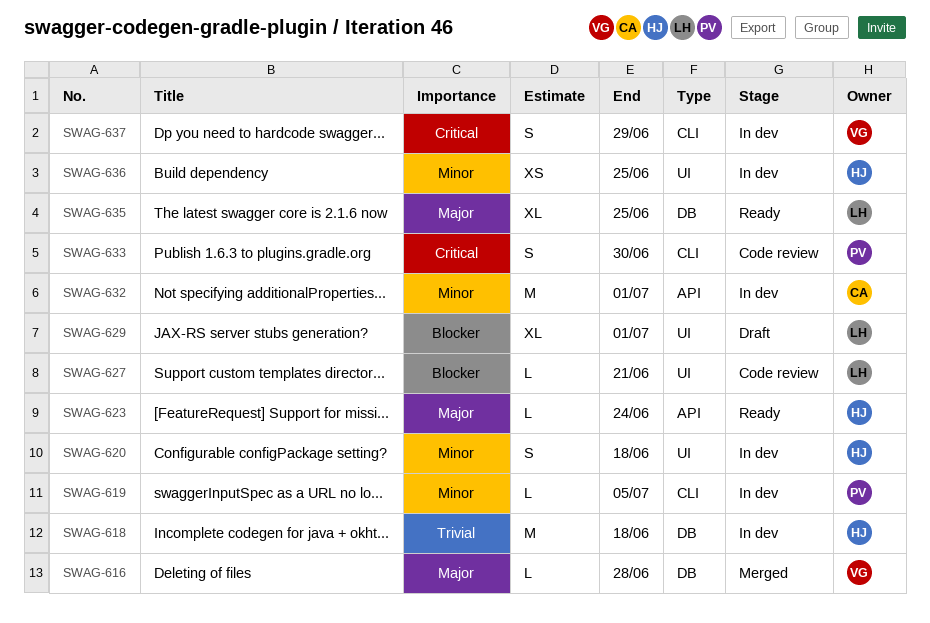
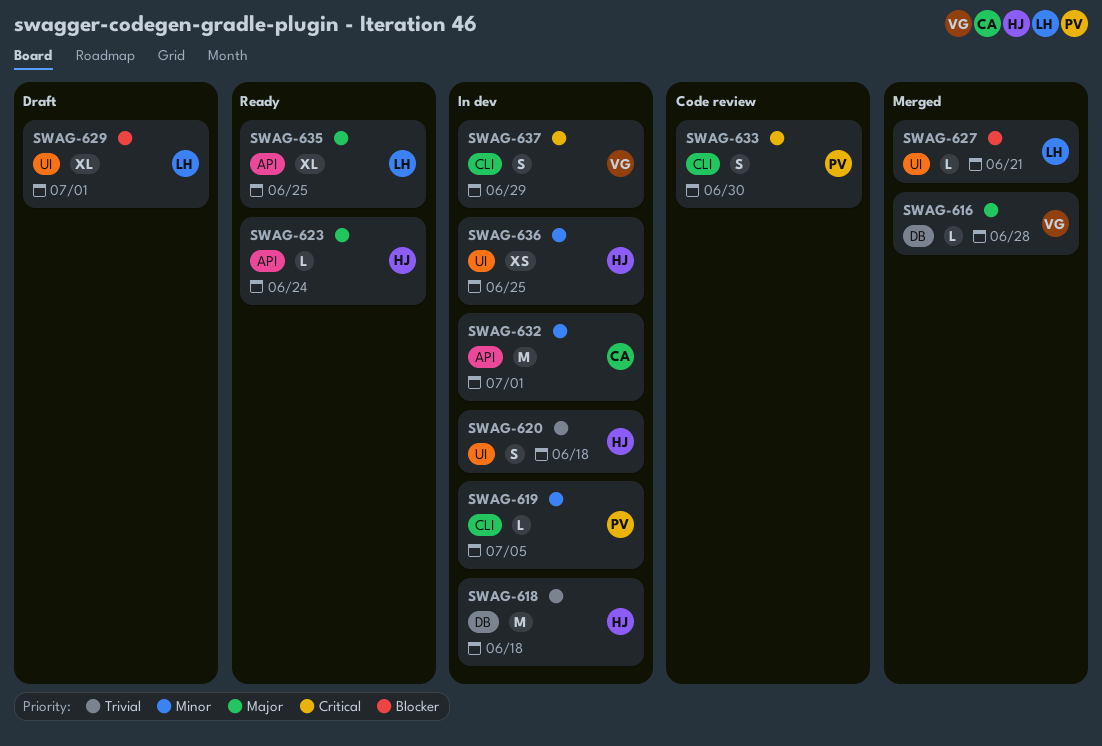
SWAG-620, priority: Minor -> Trivial
SWAG-627, status: Code review -> Merged
SWAG-635, label: DB -> API

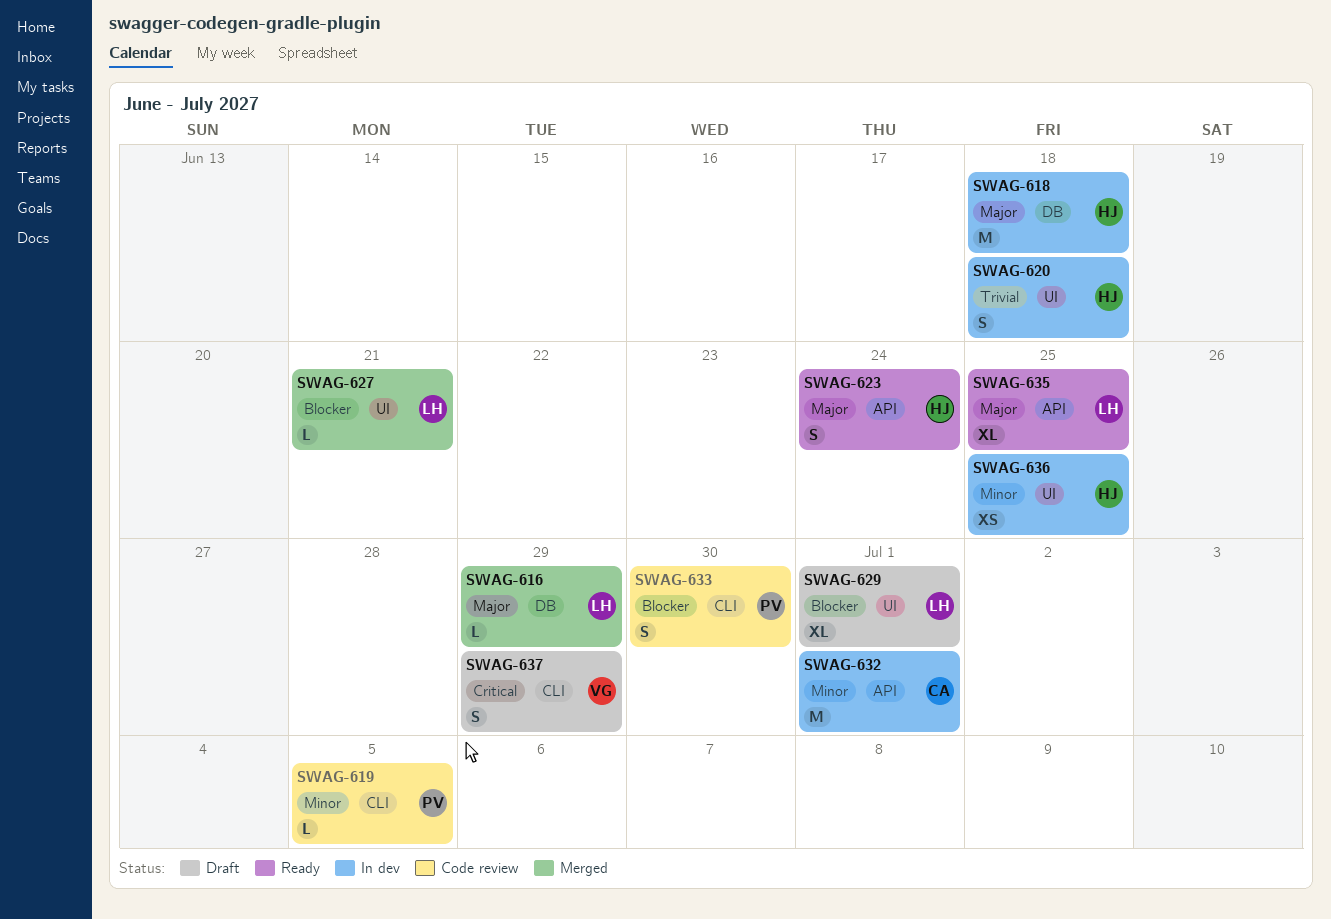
SWAG-616, owner: VG -> LH
SWAG-616, due: Jun 28 -> Jun 29
SWAG-618, priority: Trivial -> Major
SWAG-619, status: In dev -> Code review
SWAG-623, estimate: L -> S
SWAG-633, priority: Critical -> Blocker
SWAG-637, status: In dev -> Draft

